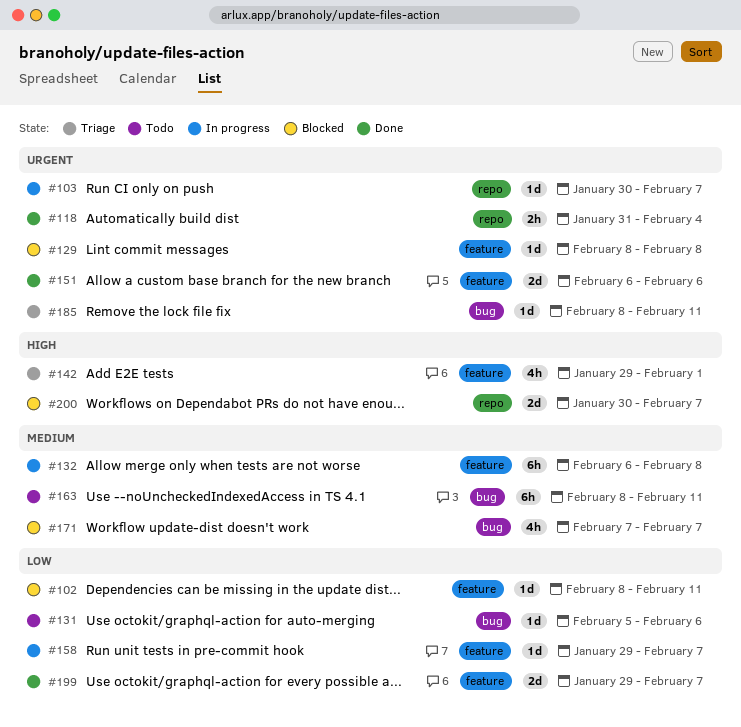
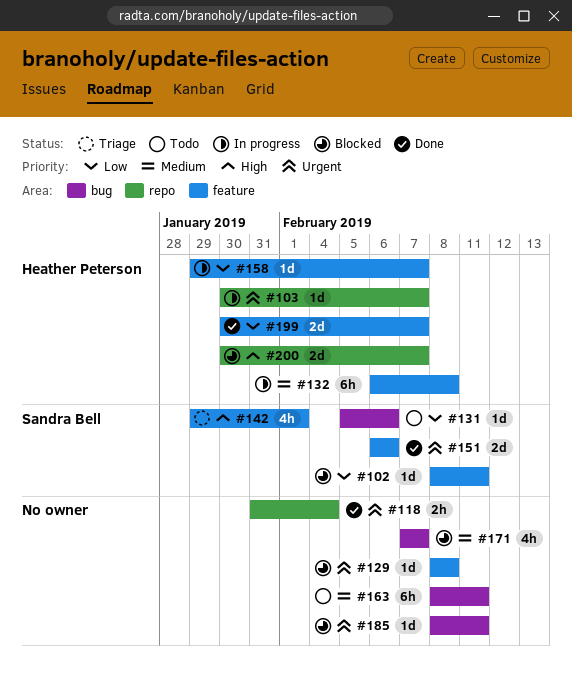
#185, status: Triage -> Blocked
#199, start: Jan 29 -> Jan 30

